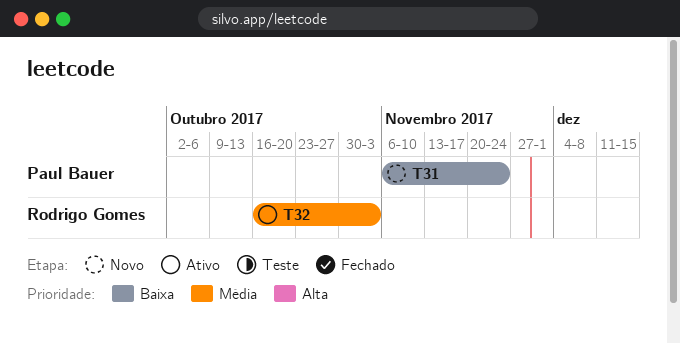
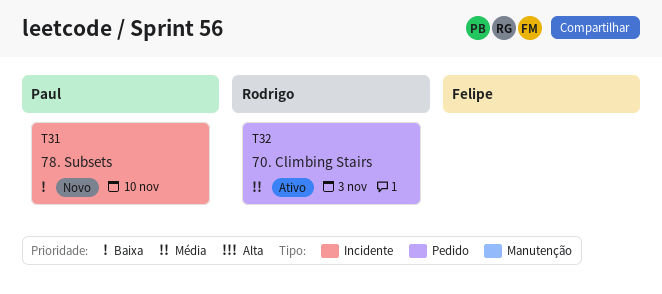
T31, due: Nov 24 -> Nov 10

